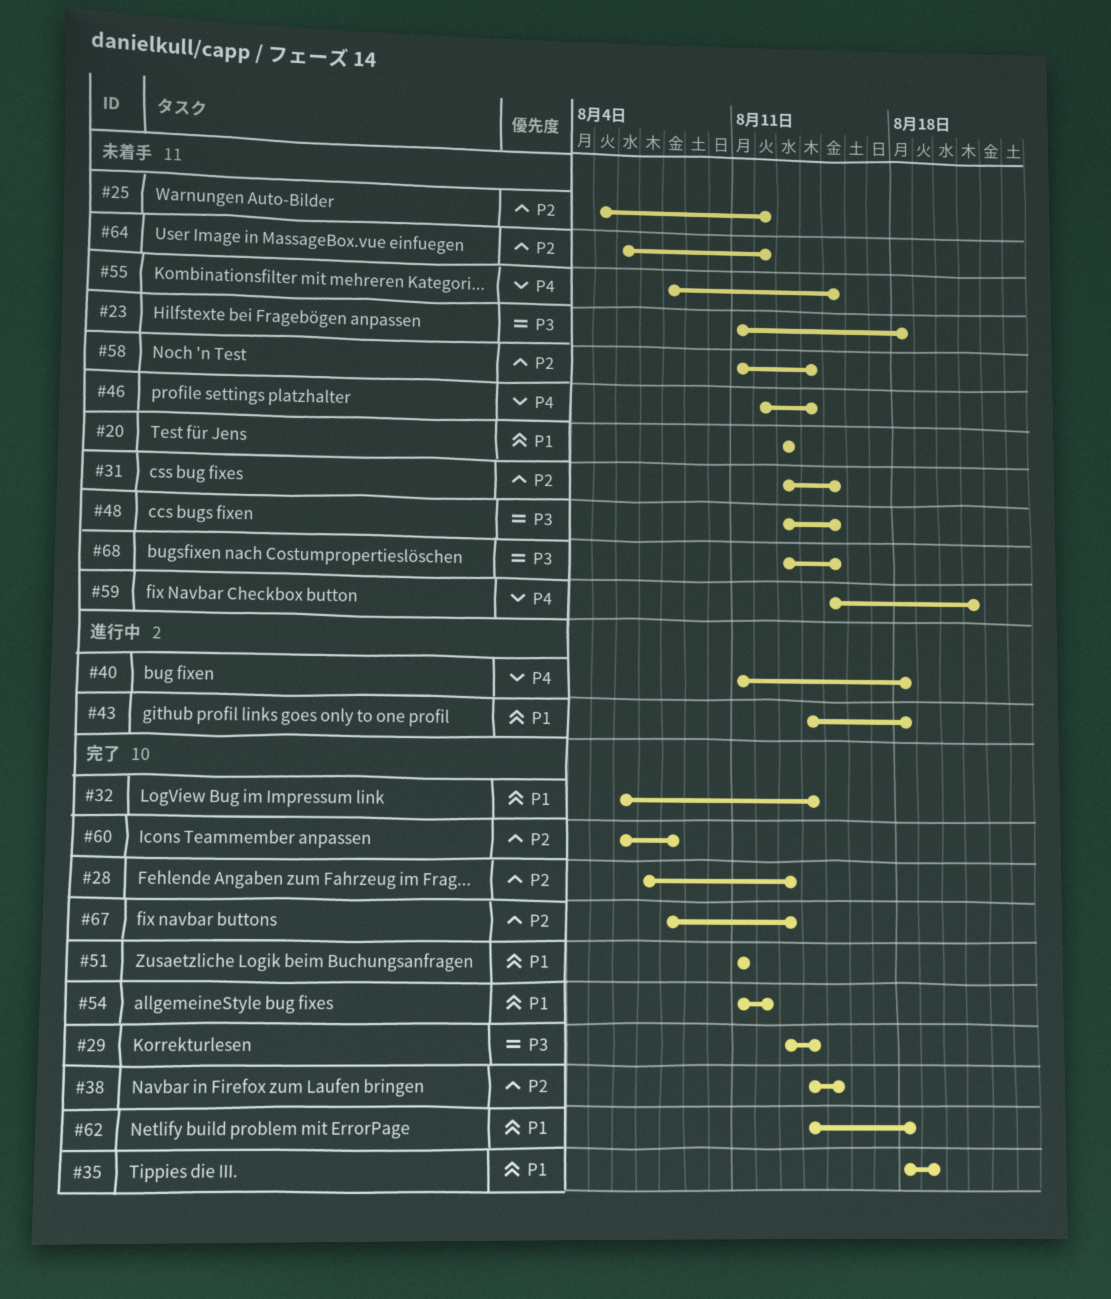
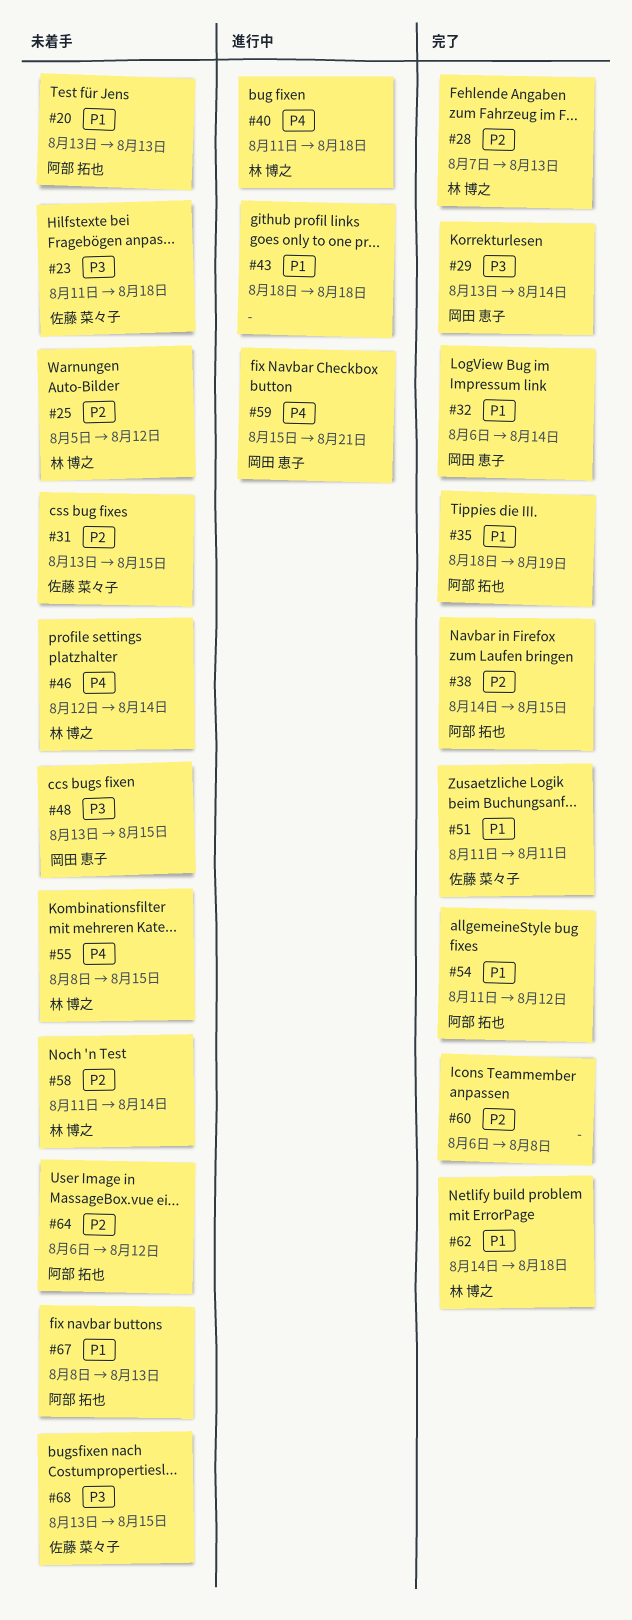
#43, start: Aug 14 -> Aug 18
#59, status: 未着手 -> 進行中
#67, status: 完了 -> 未着手
#67, priority: P2 -> P1

